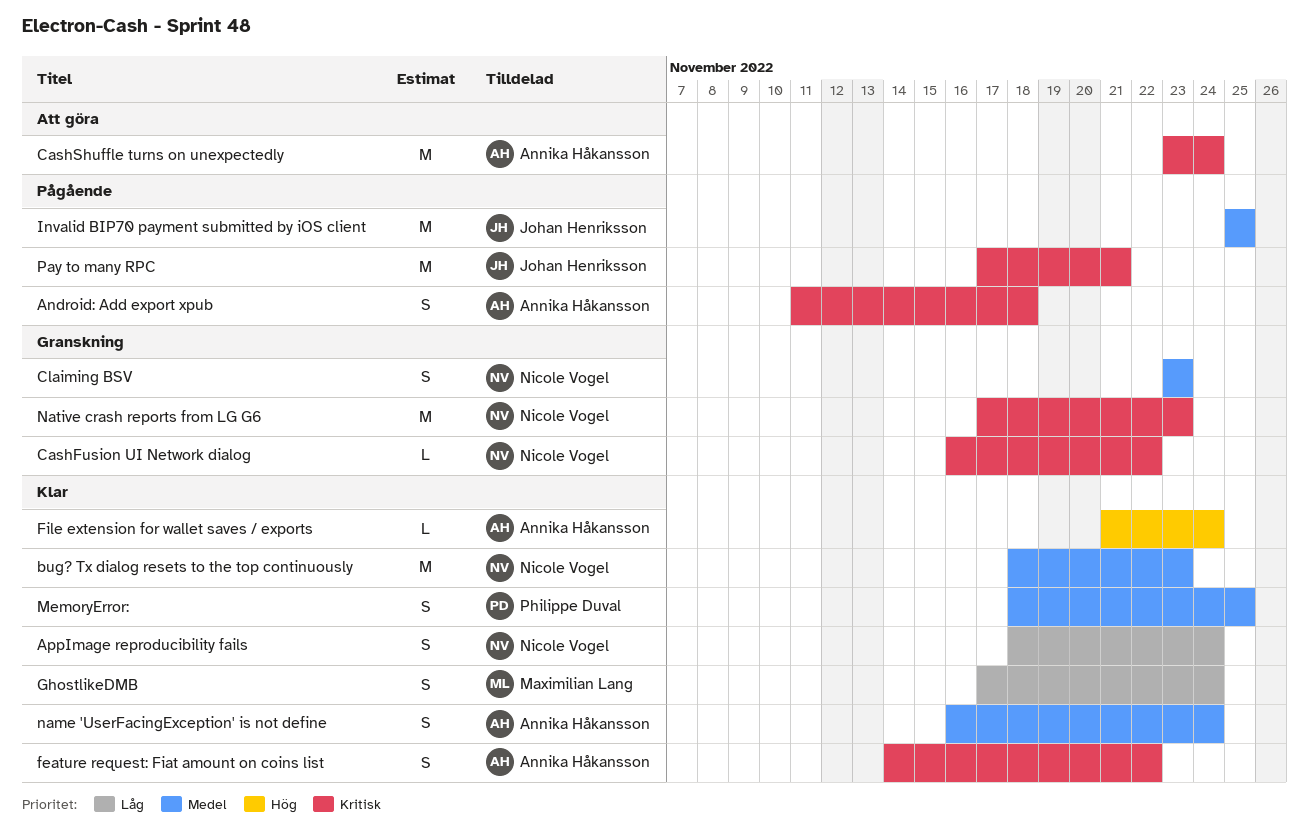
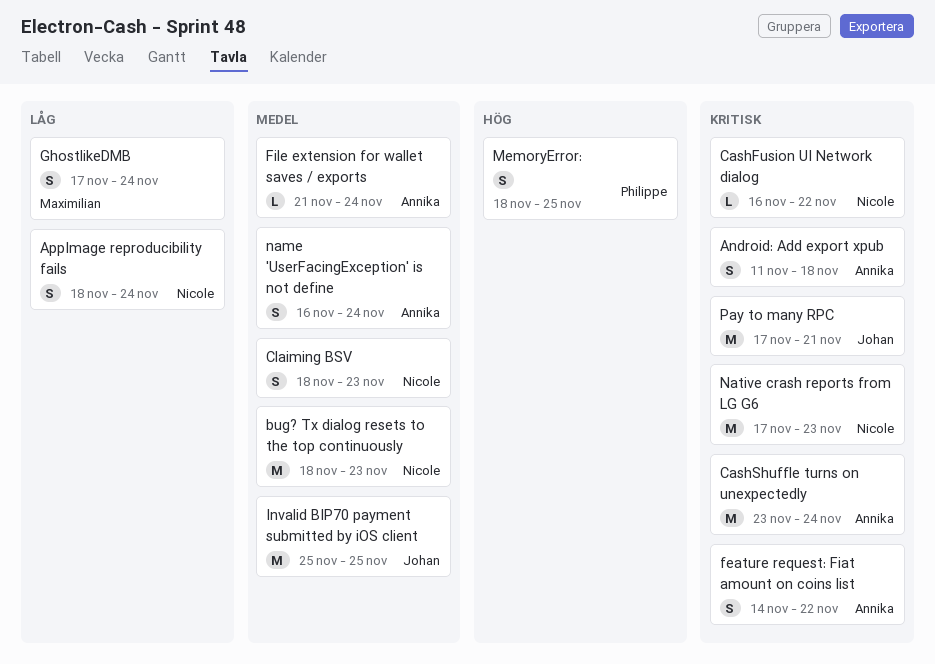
Claiming BSV, start: Nov 23 -> Nov 18
File extension for wallet saves / exports, priority: Hög -> Medel
MemoryError:, priority: Medel -> Hög

